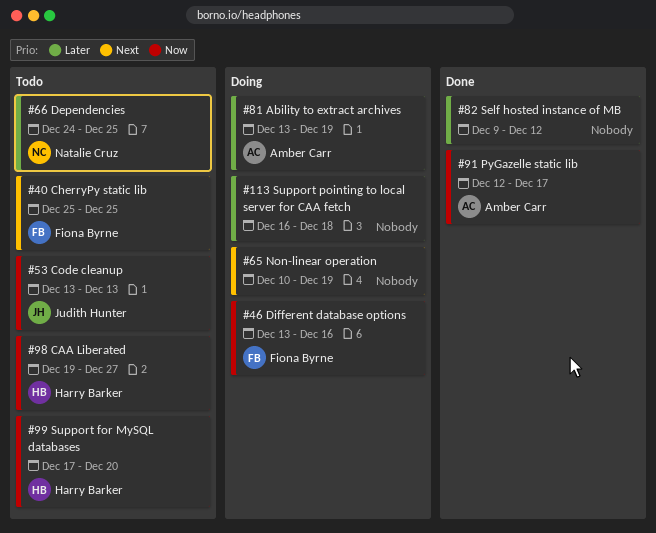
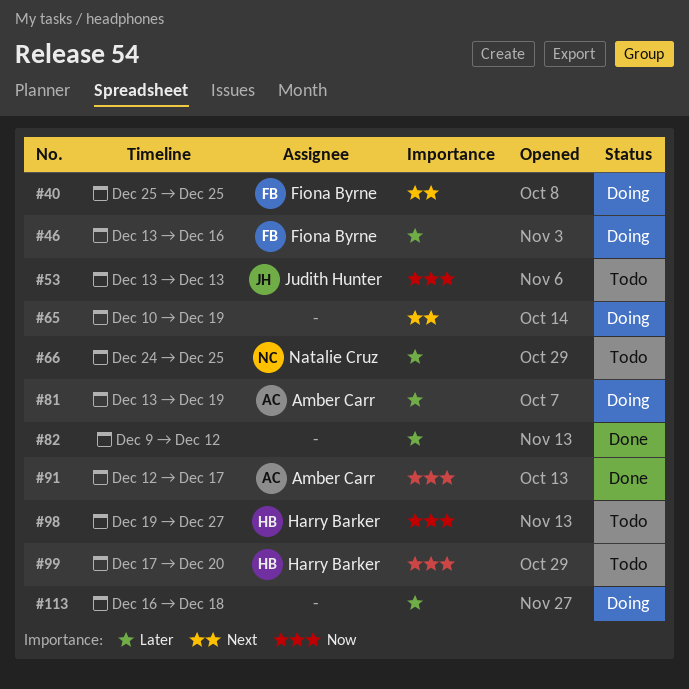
#40, status: Todo -> Doing
#46, priority: Now -> Later

